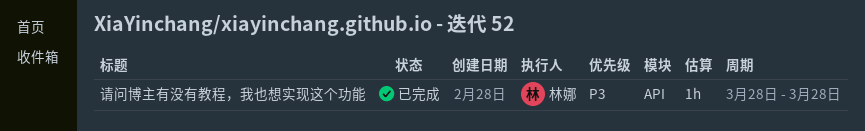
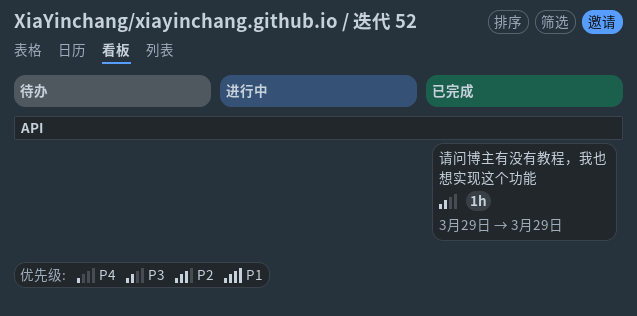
请问博主有没有教程，我也想实现这个功能, start: Mar 28 -> Mar 29
请问博主有没有教程，我也想实现这个功能, due: Mar 28 -> Mar 29

